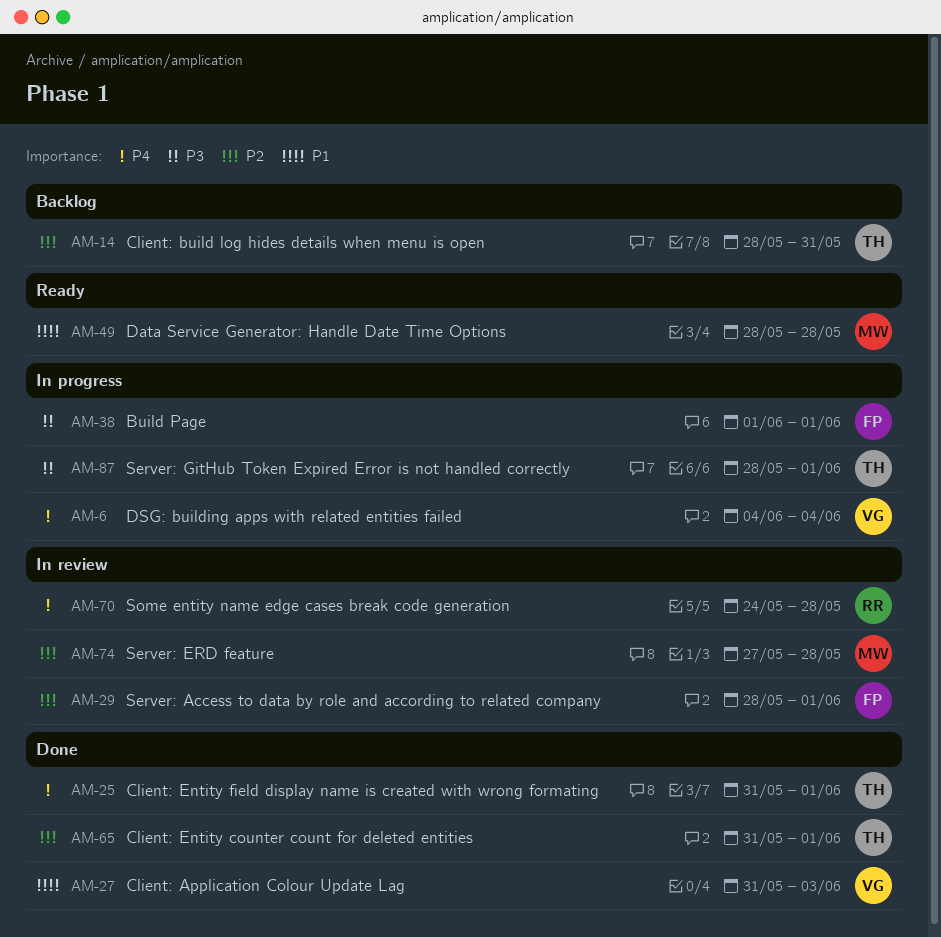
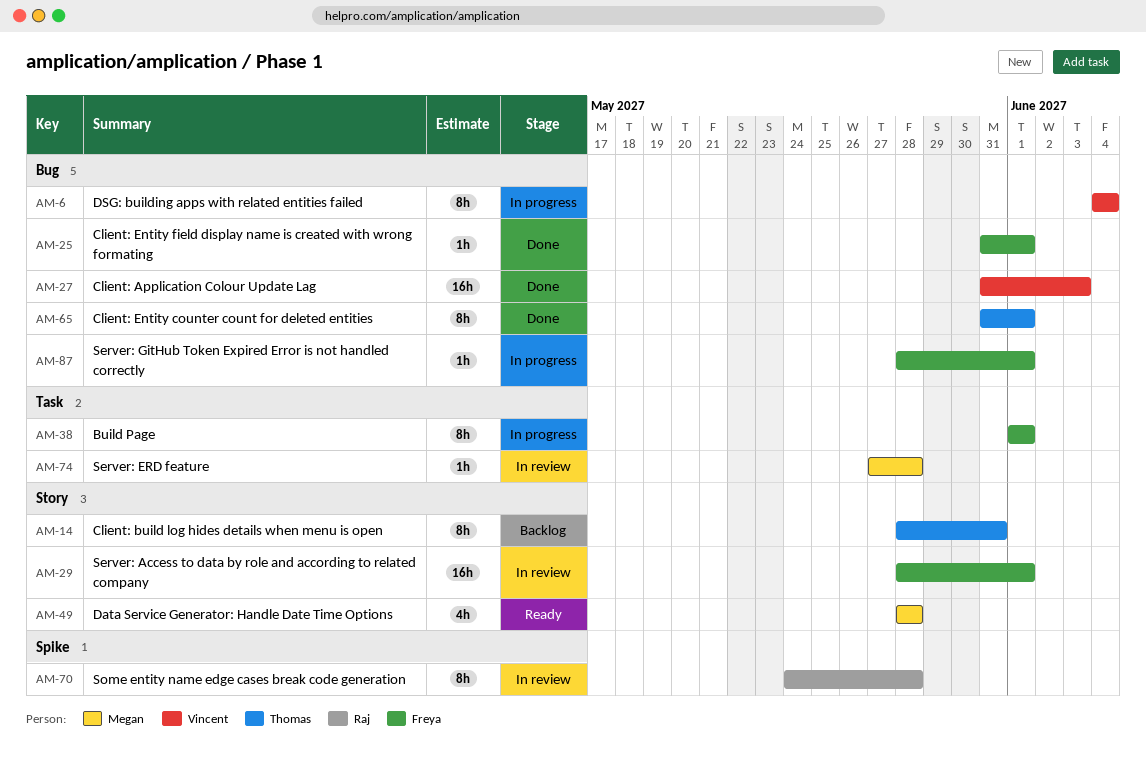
AM-25, owner: Thomas -> Freya
AM-87, owner: Thomas -> Freya

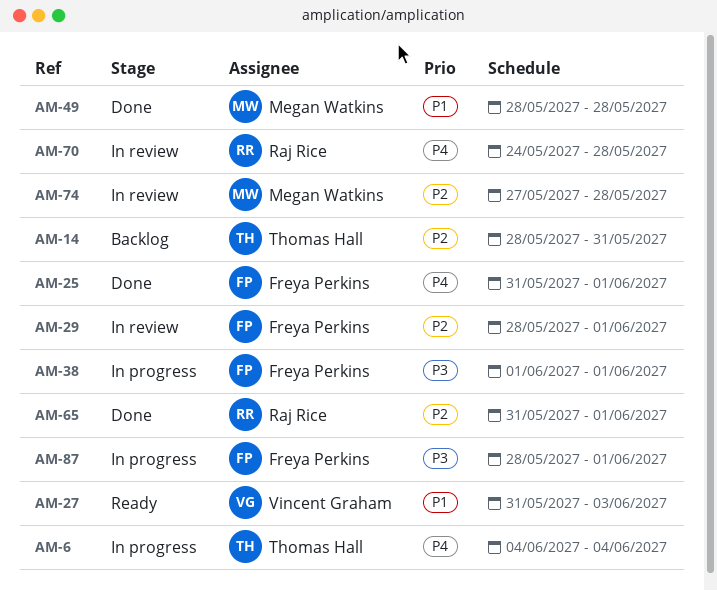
AM-6, owner: Vincent Graham -> Thomas Hall
AM-27, status: Done -> Ready
AM-49, status: Ready -> Done
AM-65, owner: Thomas Hall -> Raj Rice

